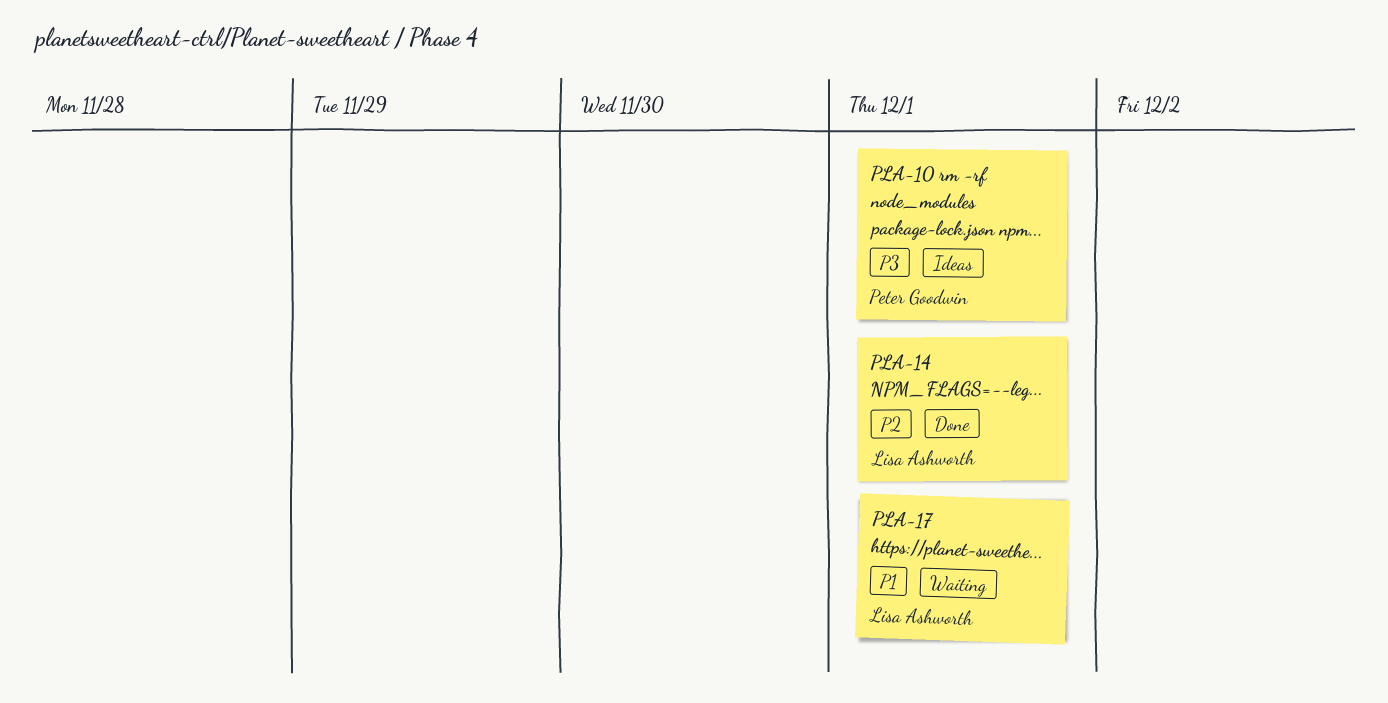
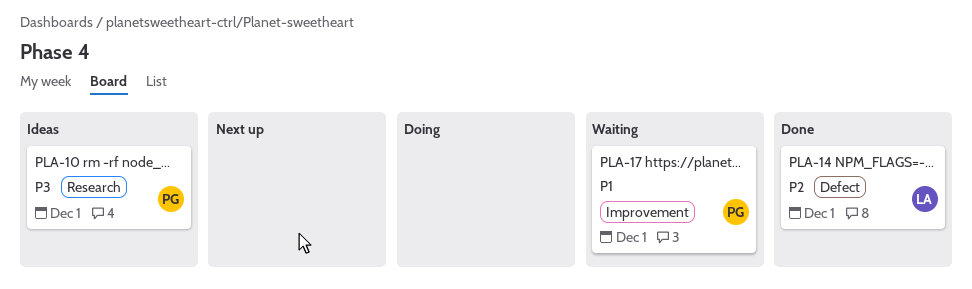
PLA-17, owner: Lisa Ashworth -> Peter Goodwin

